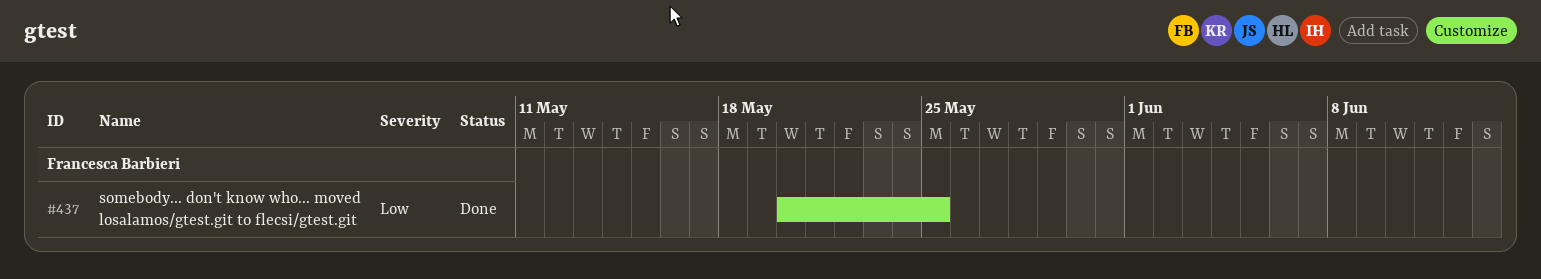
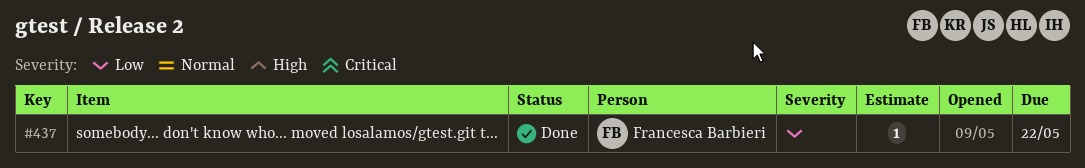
#437, due: May 25 -> May 22

